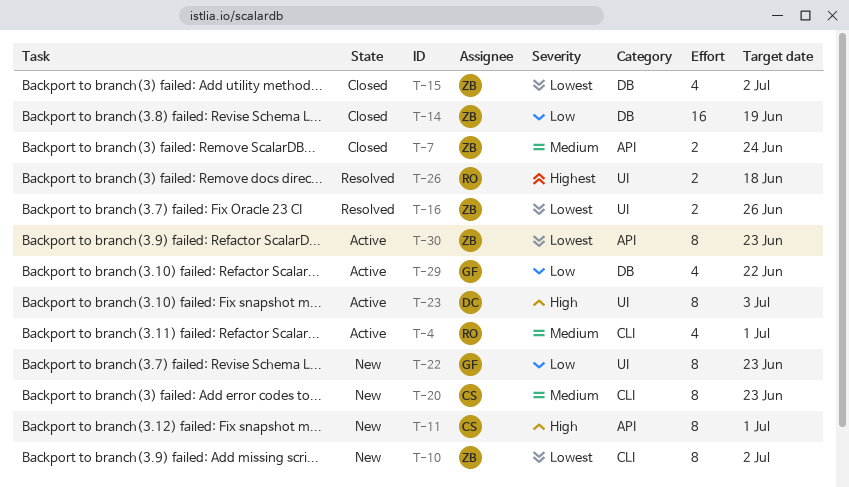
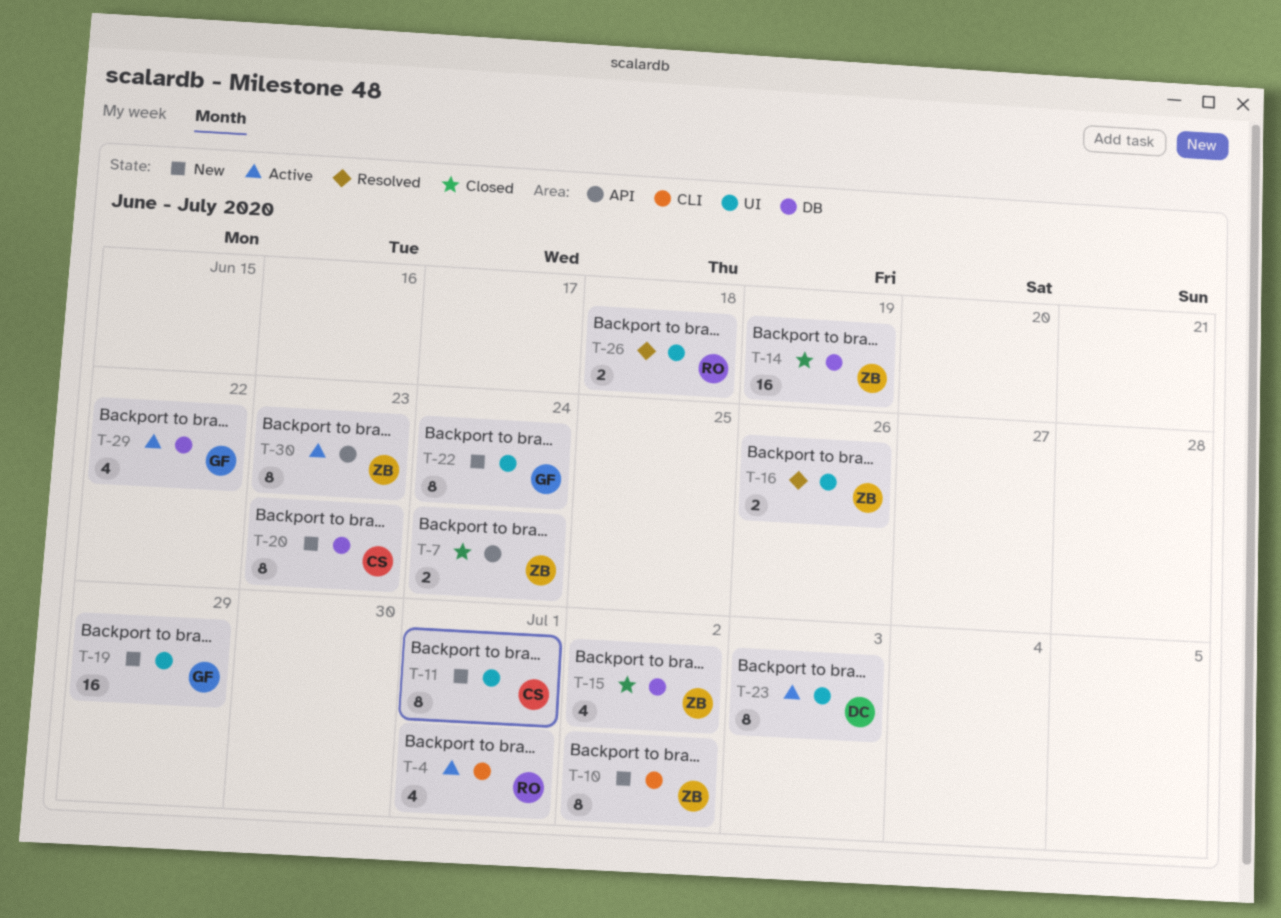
T-11, label: API -> UI
T-19: none -> present
T-20, label: CLI -> DB
T-22, due: Jun 23 -> Jun 24

